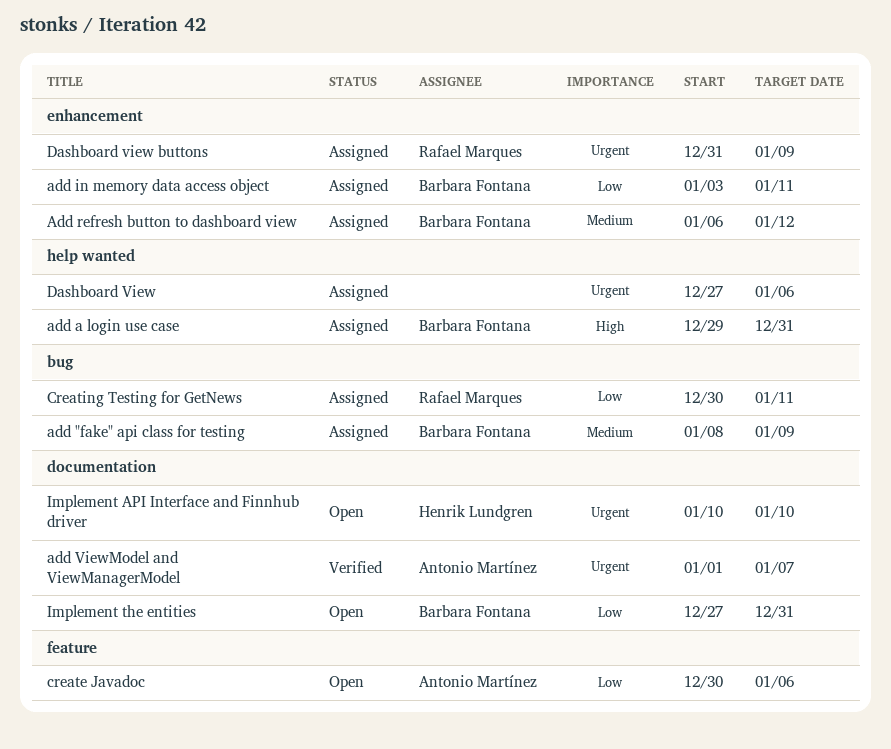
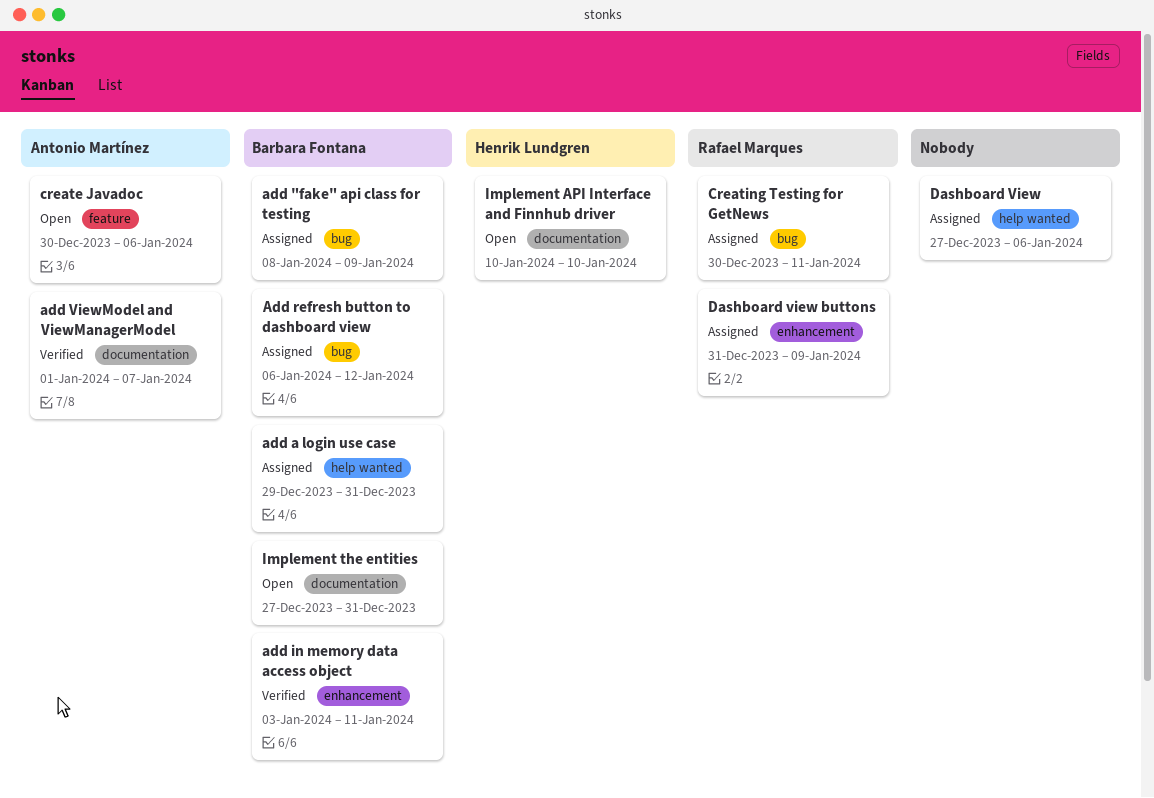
add in memory data access object, status: Assigned -> Verified
Add refresh button to dashboard view, label: enhancement -> bug

